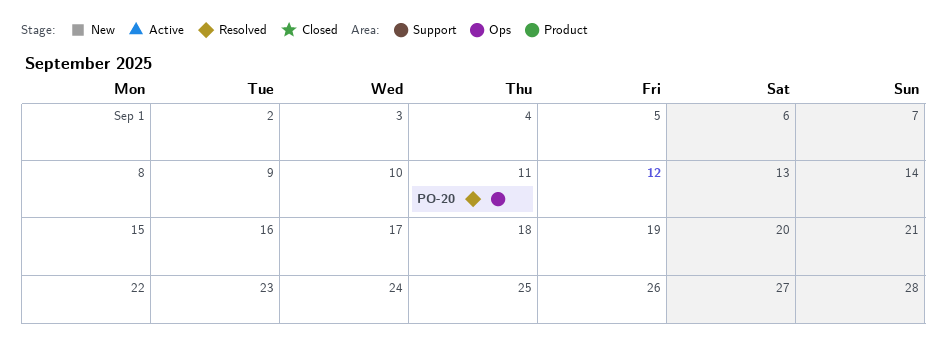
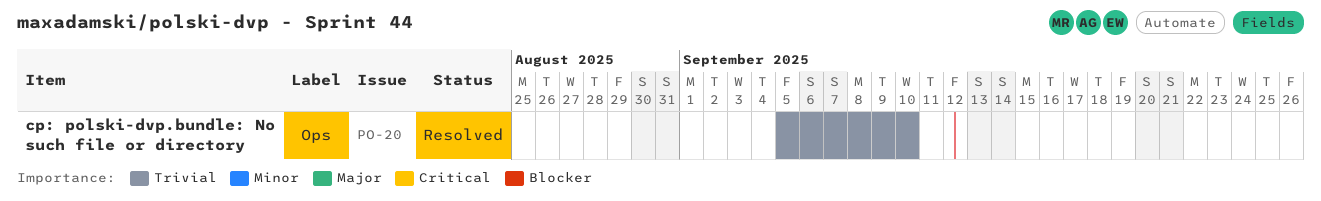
PO-20, due: Sep 11 -> Sep 10

